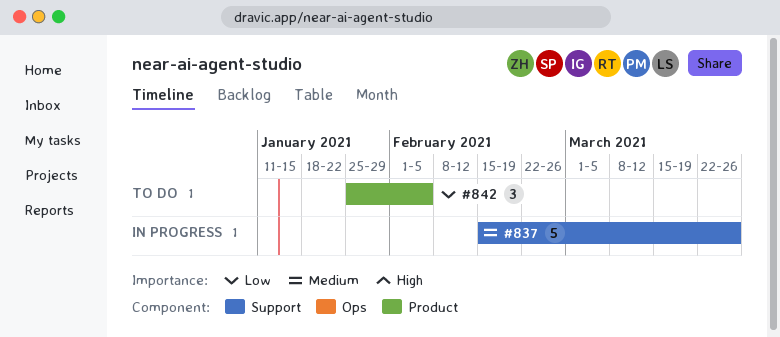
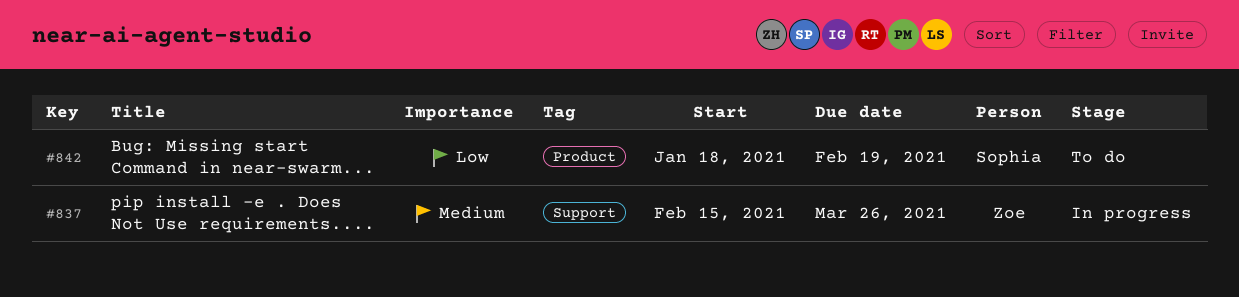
#842, start: Jan 25 -> Jan 18
#842, due: Feb 5 -> Feb 19

